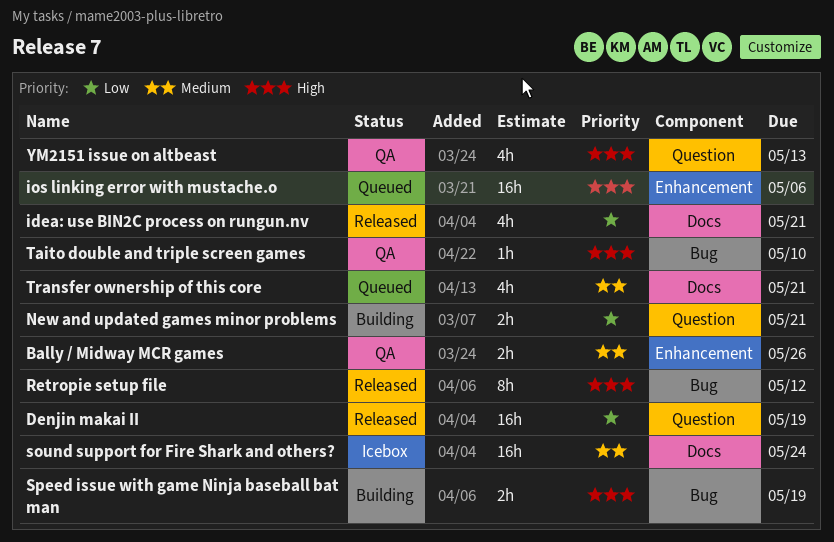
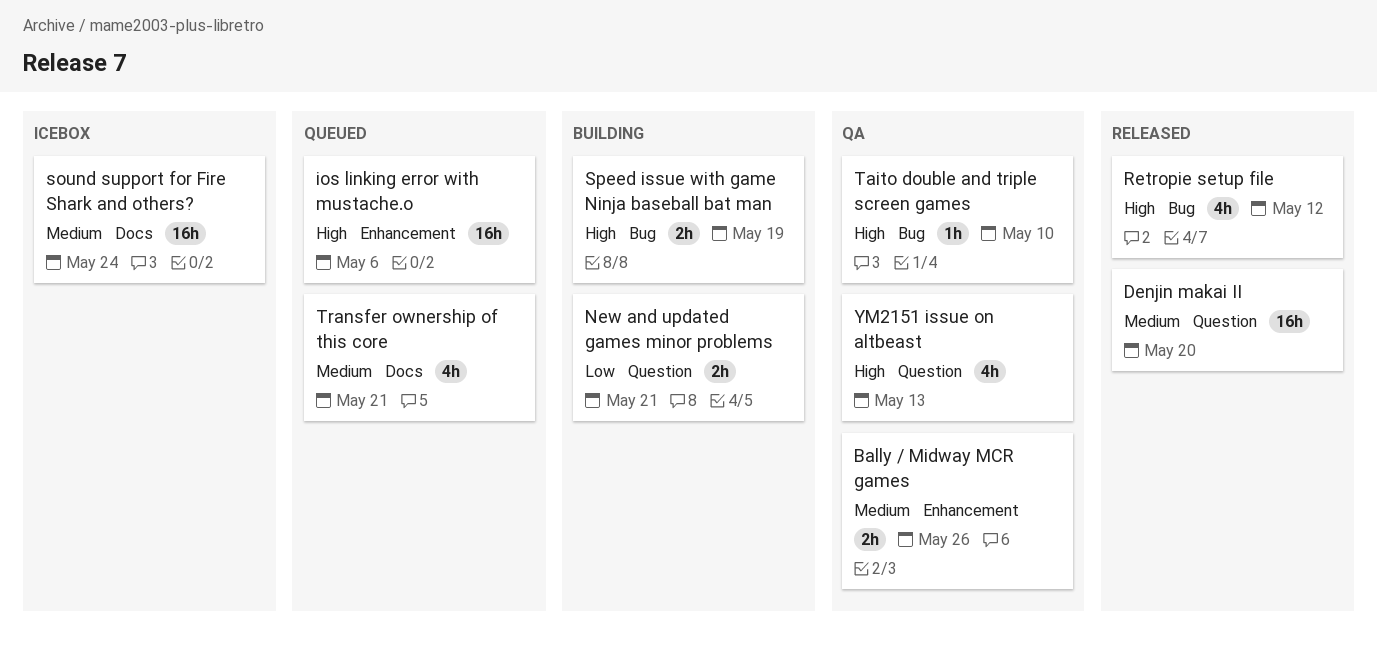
Denjin makai II, priority: Low -> Medium
Denjin makai II, due: May 19 -> May 20
idea: use BIN2C process on rungun.nv: present -> none
Retropie setup file, estimate: 8h -> 4h

